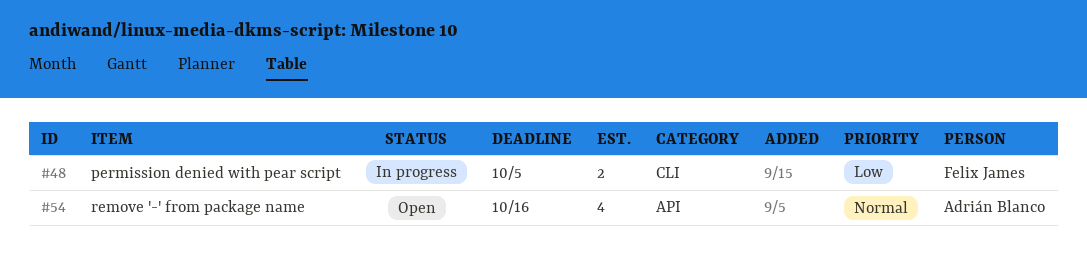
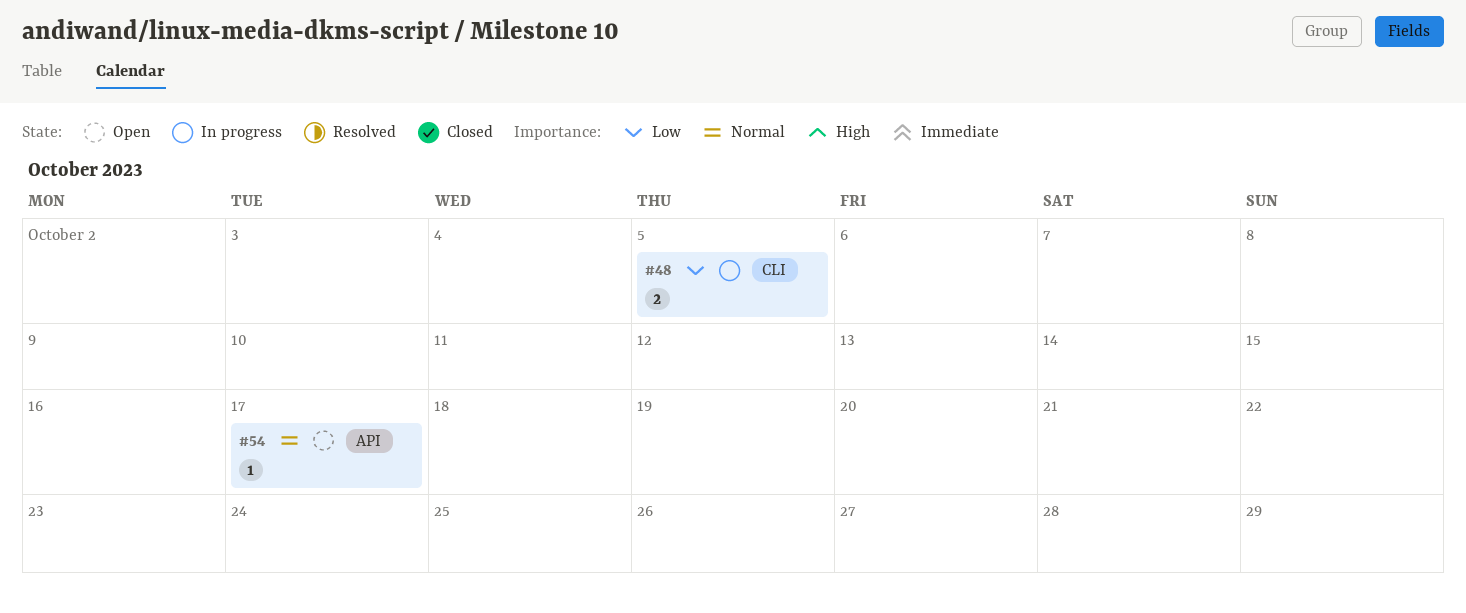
#54, estimate: 4 -> 1
#54, due: Oct 16 -> Oct 17

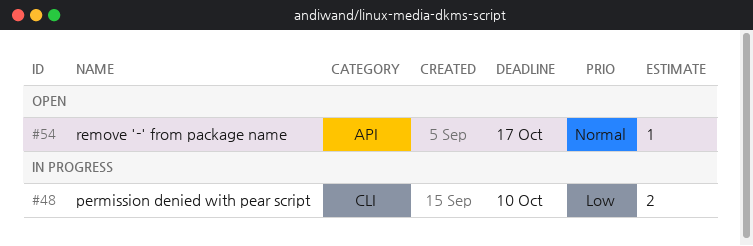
#48, due: Oct 5 -> Oct 10

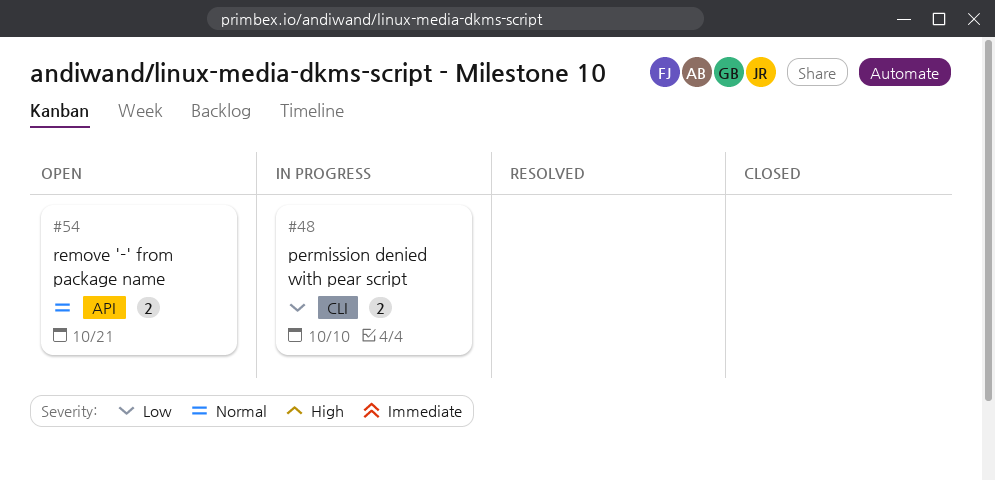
#54, estimate: 1 -> 2
#54, due: Oct 17 -> Oct 21

